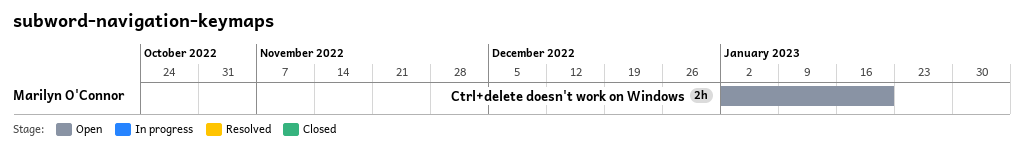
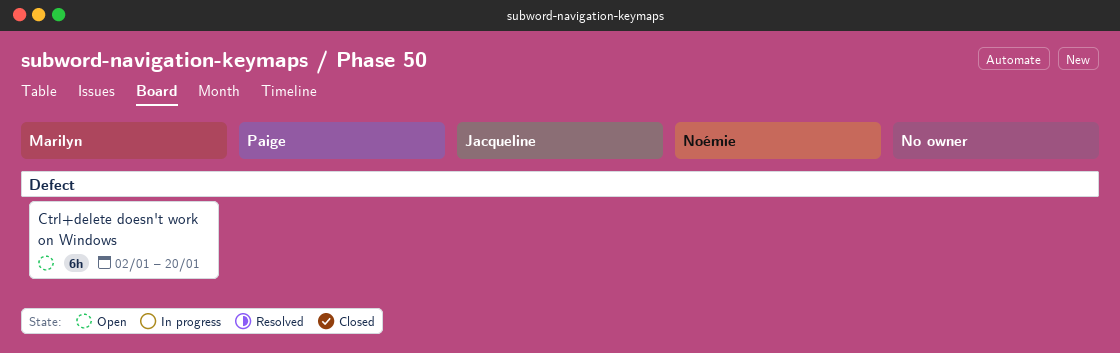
Ctrl+delete doesn't work on Windows, estimate: 2h -> 6h

